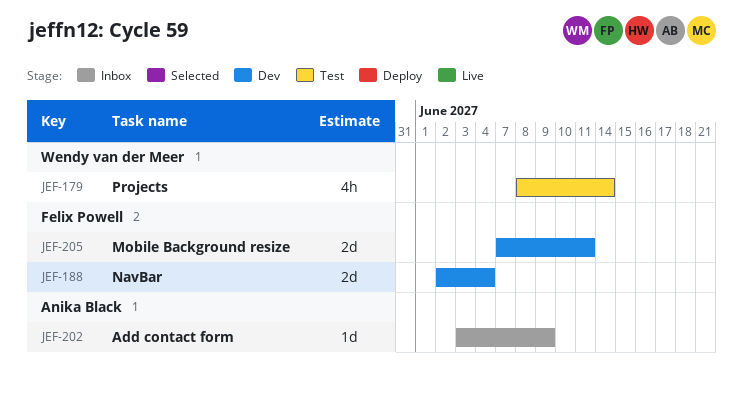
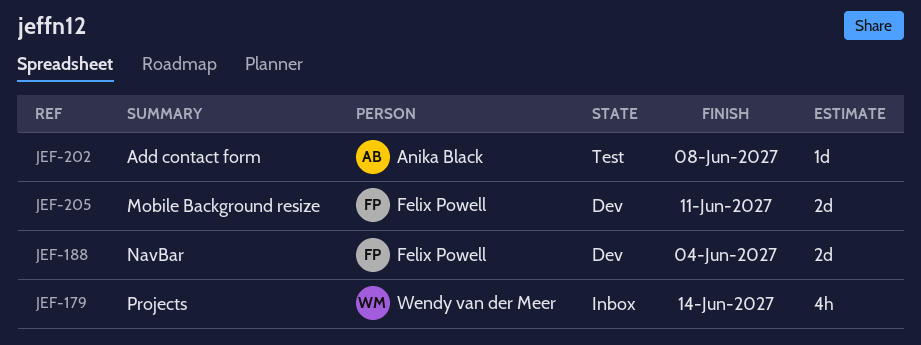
JEF-179, status: Test -> Inbox
JEF-202, status: Inbox -> Test
JEF-202, due: Jun 9 -> Jun 8

